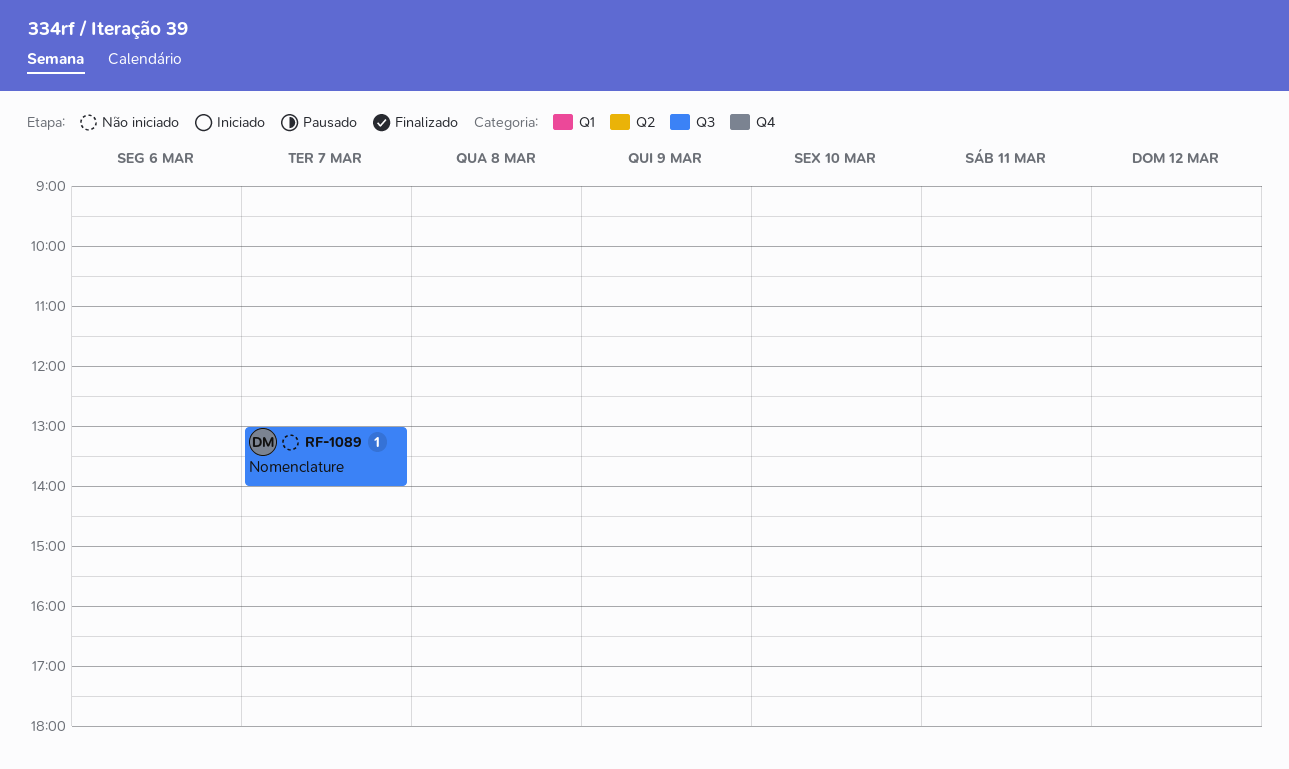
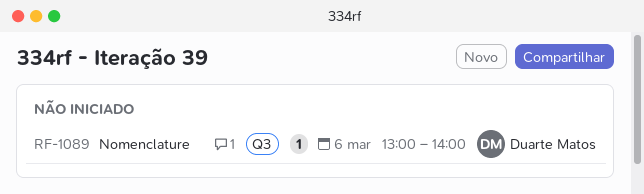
RF-1089, day: Mar 7 -> Mar 6

